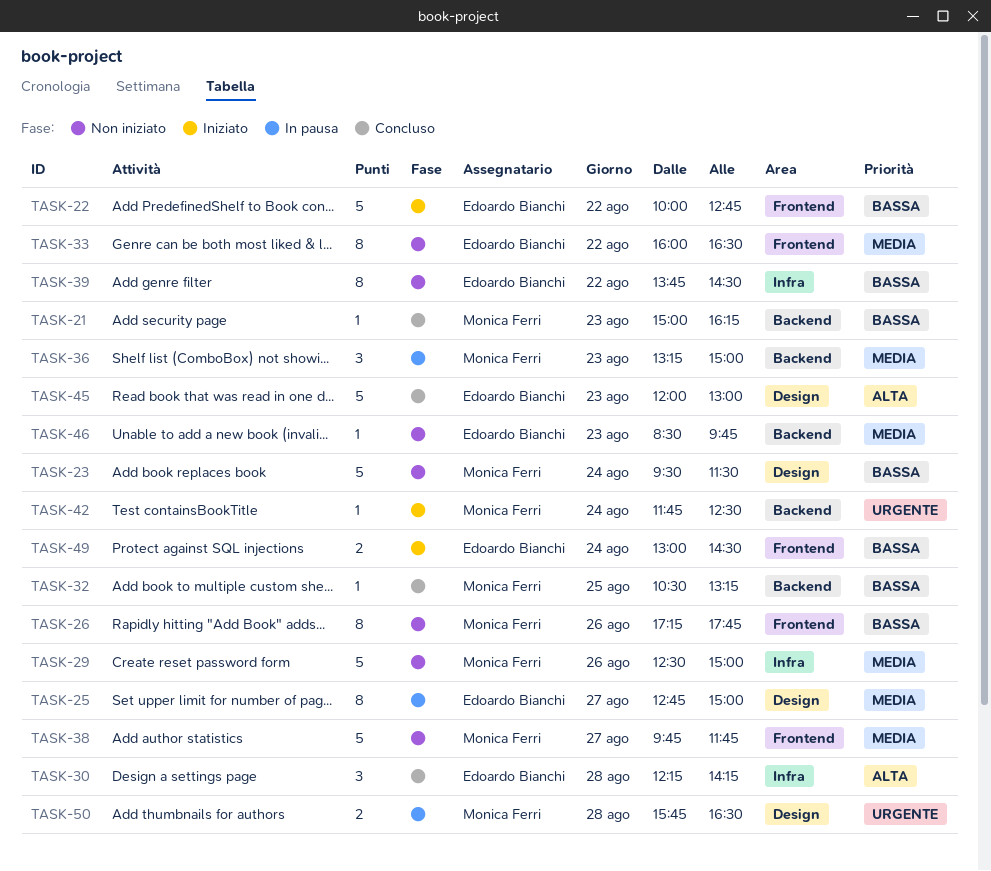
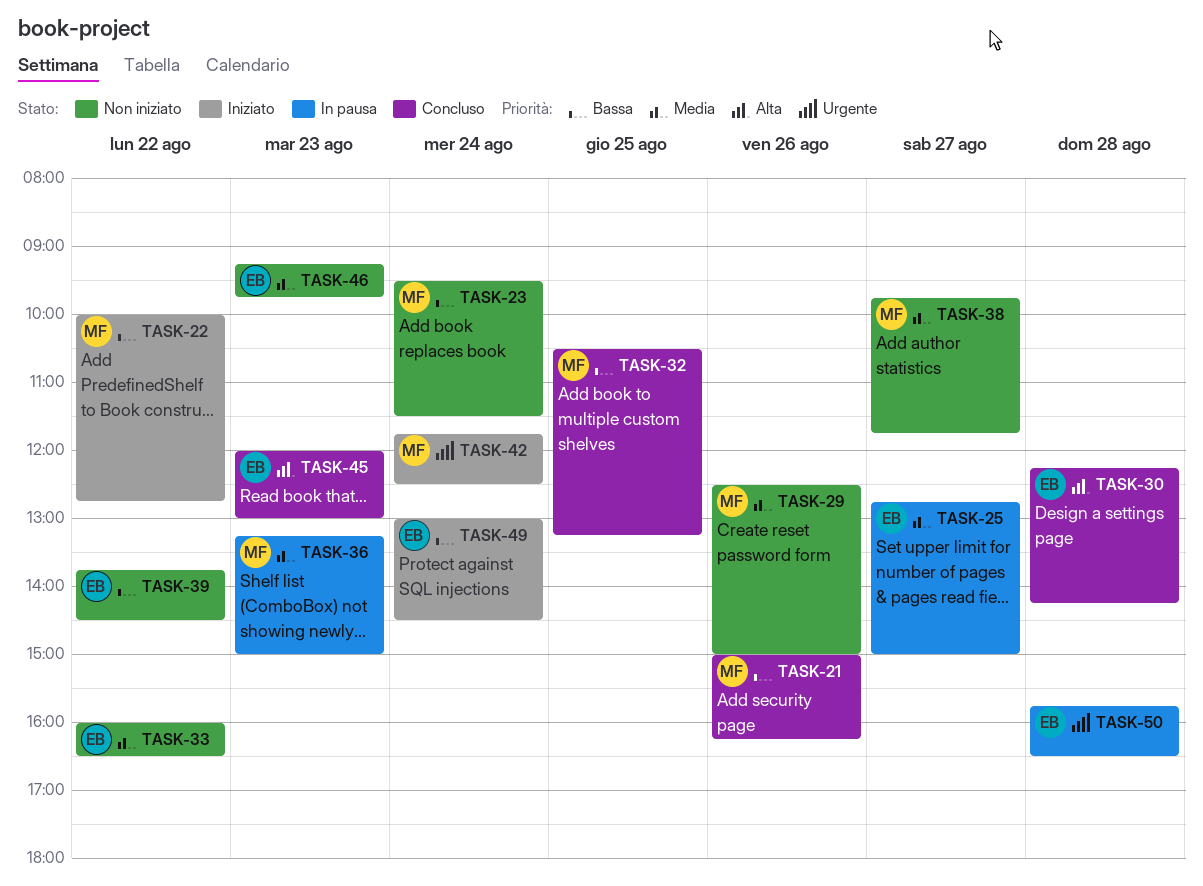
TASK-21, day: Aug 23 -> Aug 26
TASK-22, owner: Edoardo Bianchi -> Monica Ferri
TASK-26: present -> none
TASK-46, begins: 08:30 -> 09:15
TASK-50, owner: Monica Ferri -> Edoardo Bianchi

